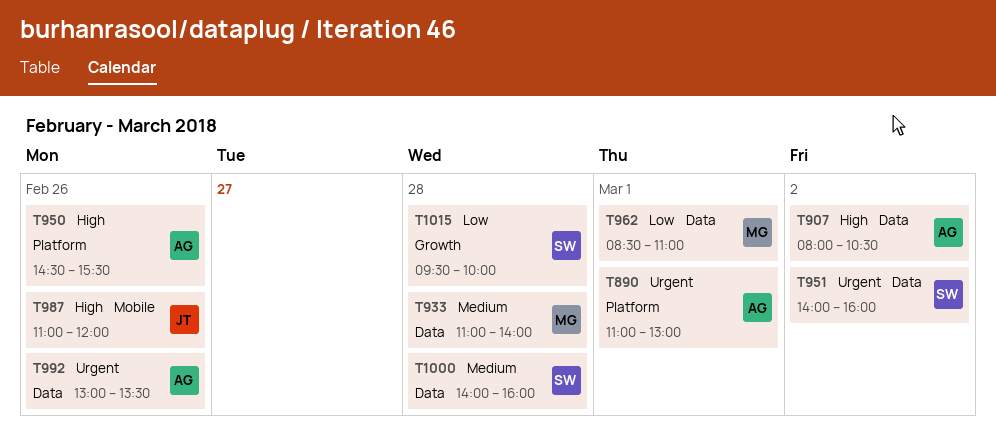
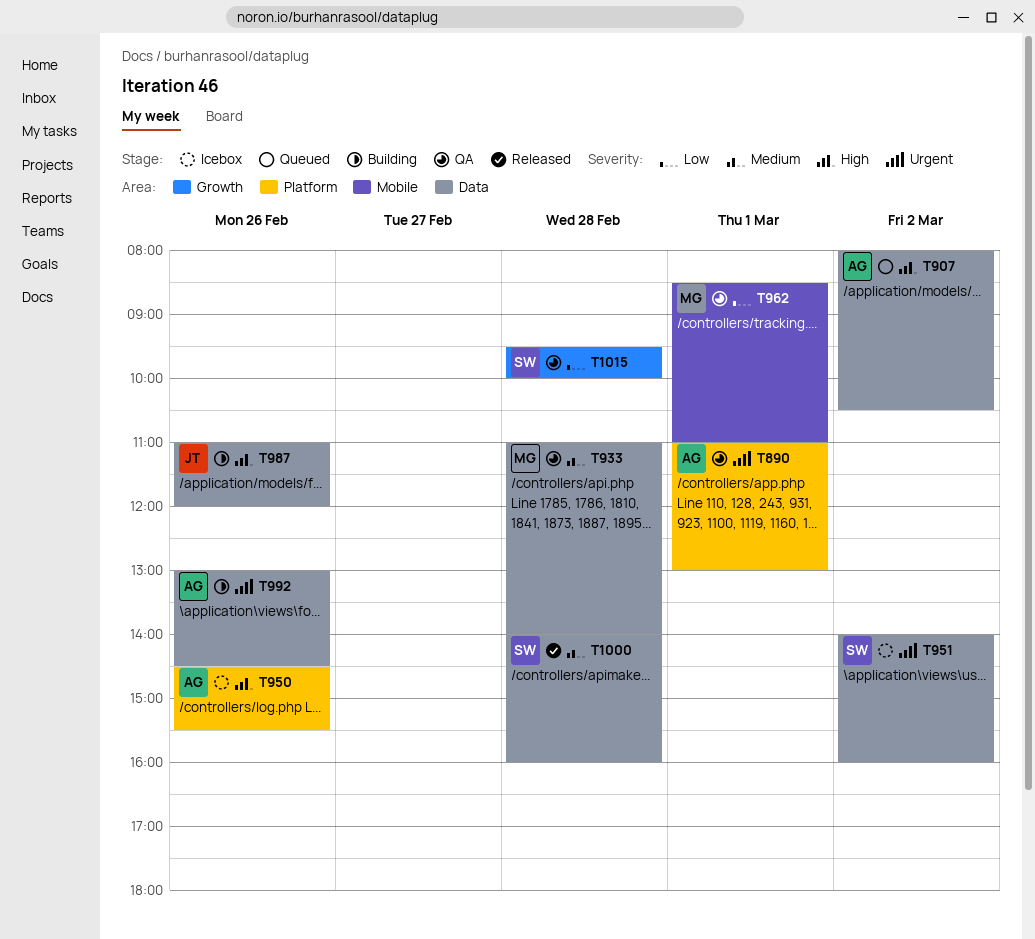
T962, label: Data -> Mobile
T987, label: Mobile -> Data
T992, ends: 13:30 -> 14:30

